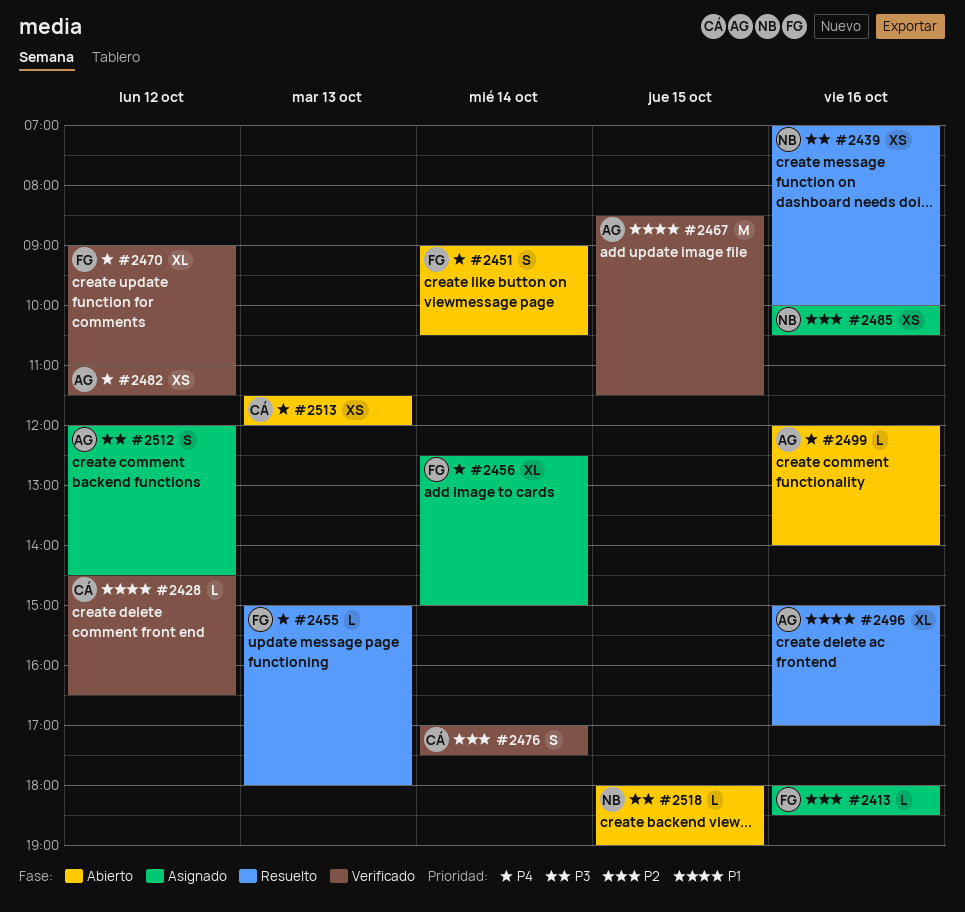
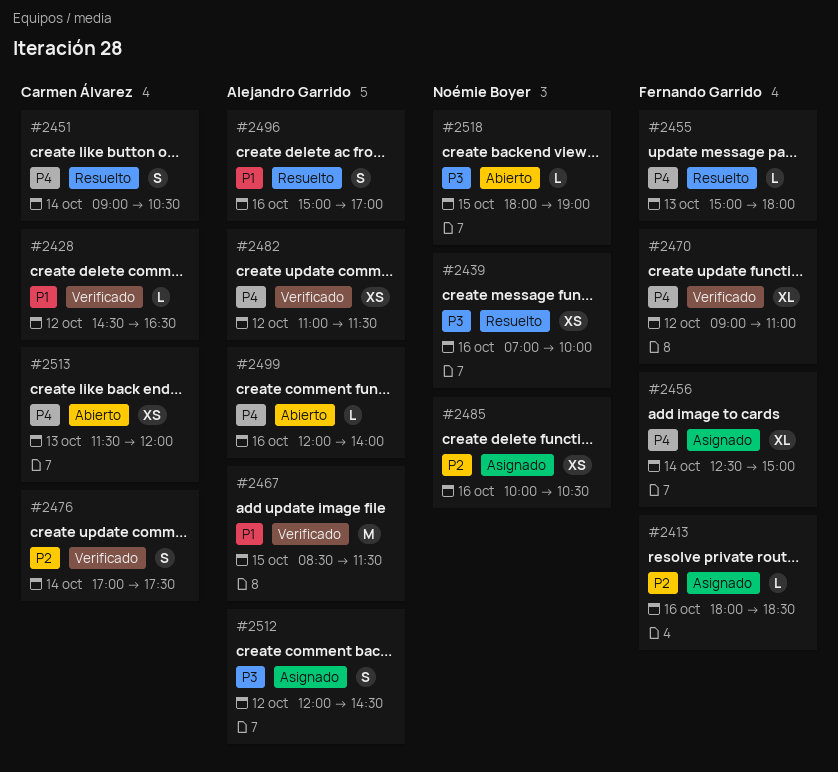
#2451, status: Abierto -> Resuelto
#2451, owner: Fernando Garrido -> Carmen Álvarez
#2496, estimate: XL -> S

